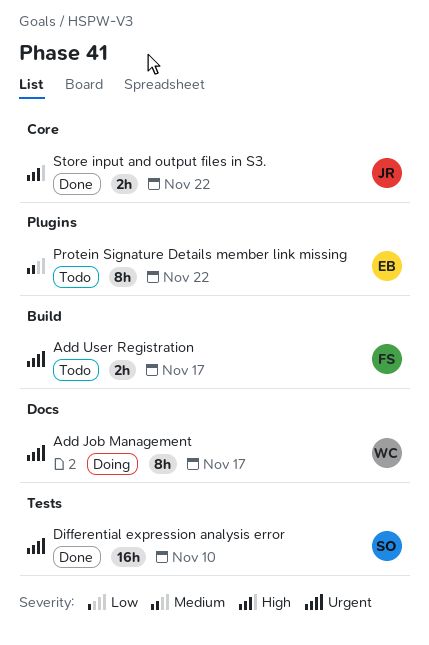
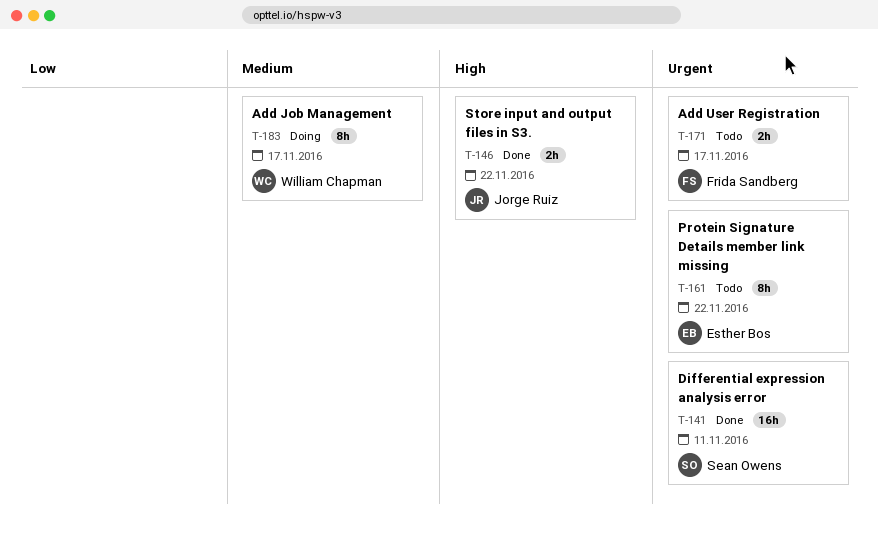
Add Job Management, priority: Urgent -> Medium
Differential expression analysis error, due: Nov 10 -> Nov 11
Protein Signature Details member link missing, priority: Medium -> Urgent

